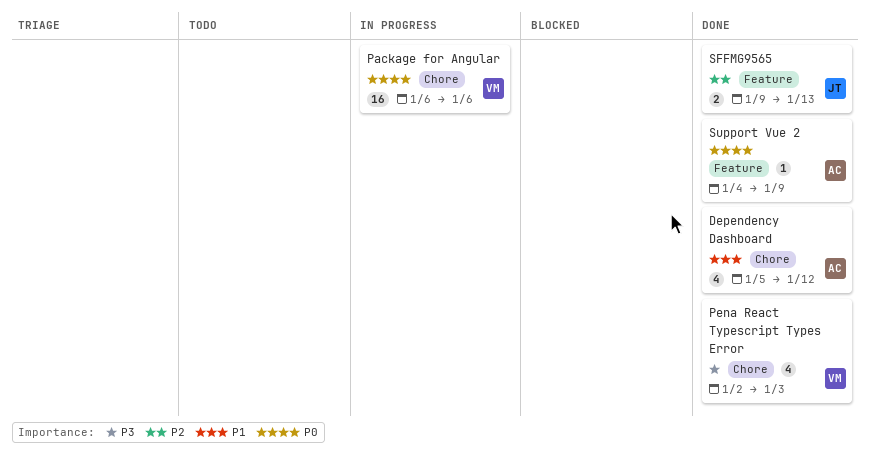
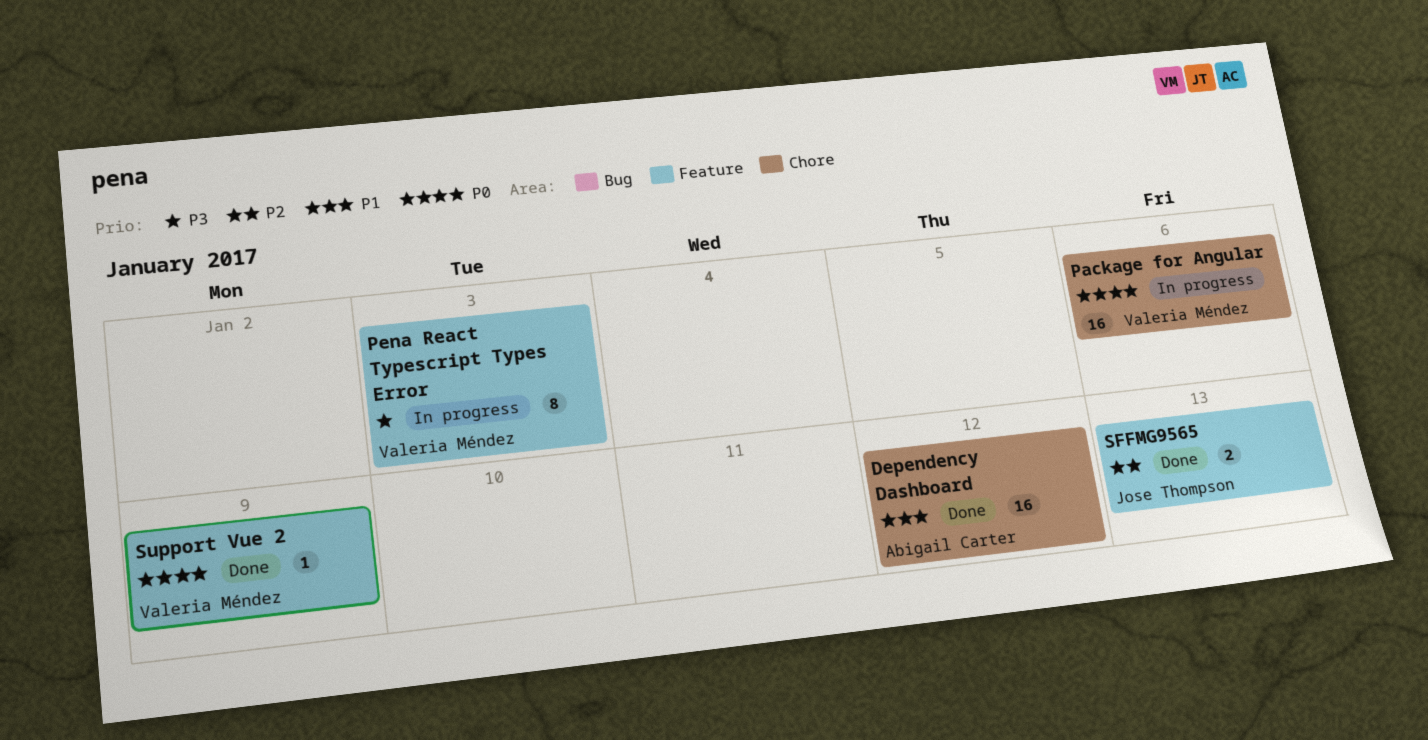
Dependency Dashboard, estimate: 4 -> 16
Pena React Typescript Types Error, status: Done -> In progress
Pena React Typescript Types Error, label: Chore -> Feature
Pena React Typescript Types Error, estimate: 4 -> 8
Support Vue 2, owner: Abigail Carter -> Valeria Méndez

